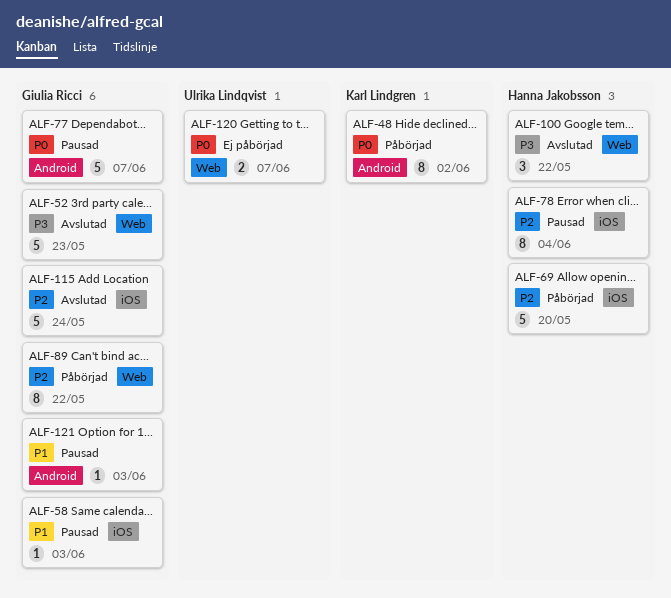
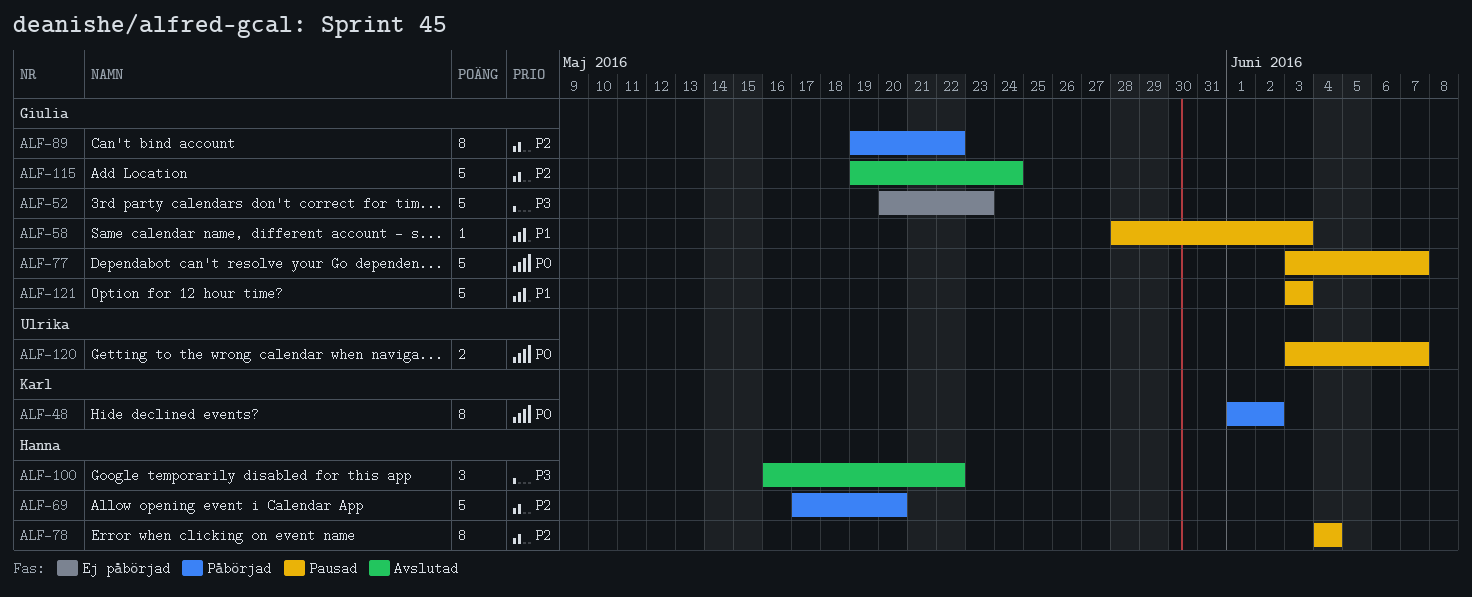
ALF-52, status: Avslutad -> Ej påbörjad
ALF-120, status: Ej påbörjad -> Pausad
ALF-121, estimate: 1 -> 5

